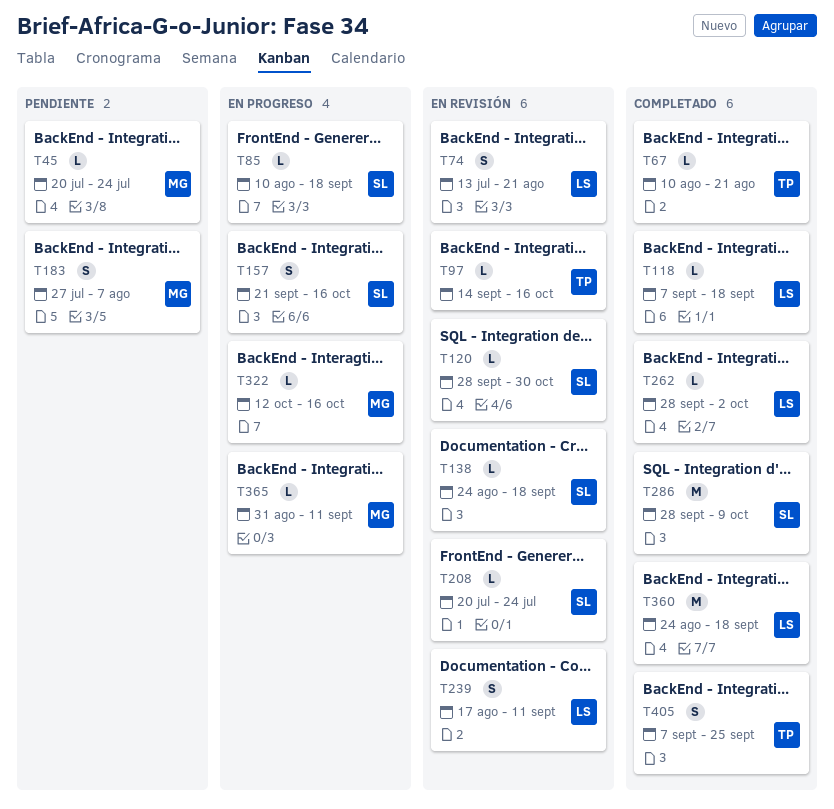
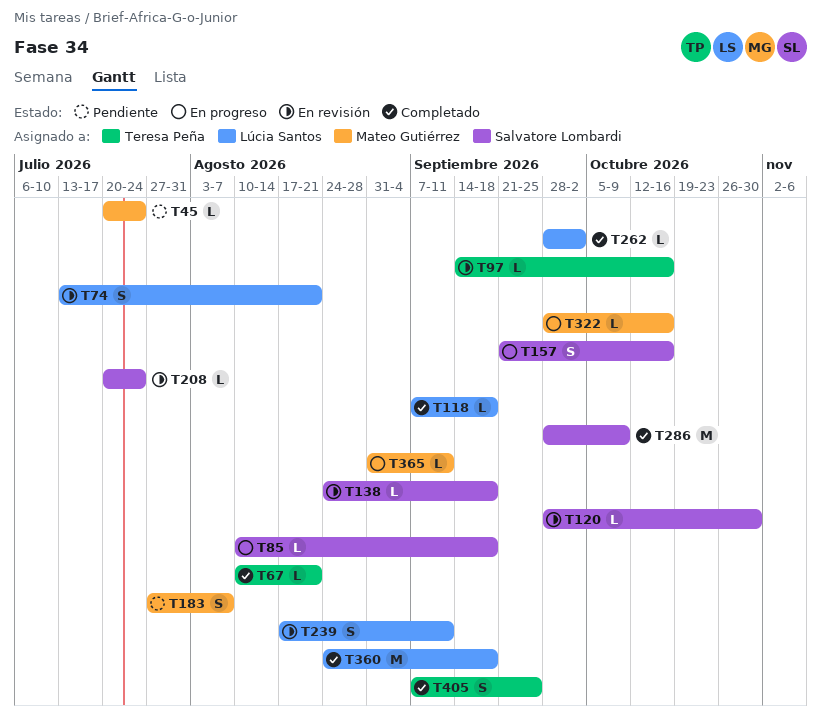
T322, start: Oct 12 -> Sep 28

